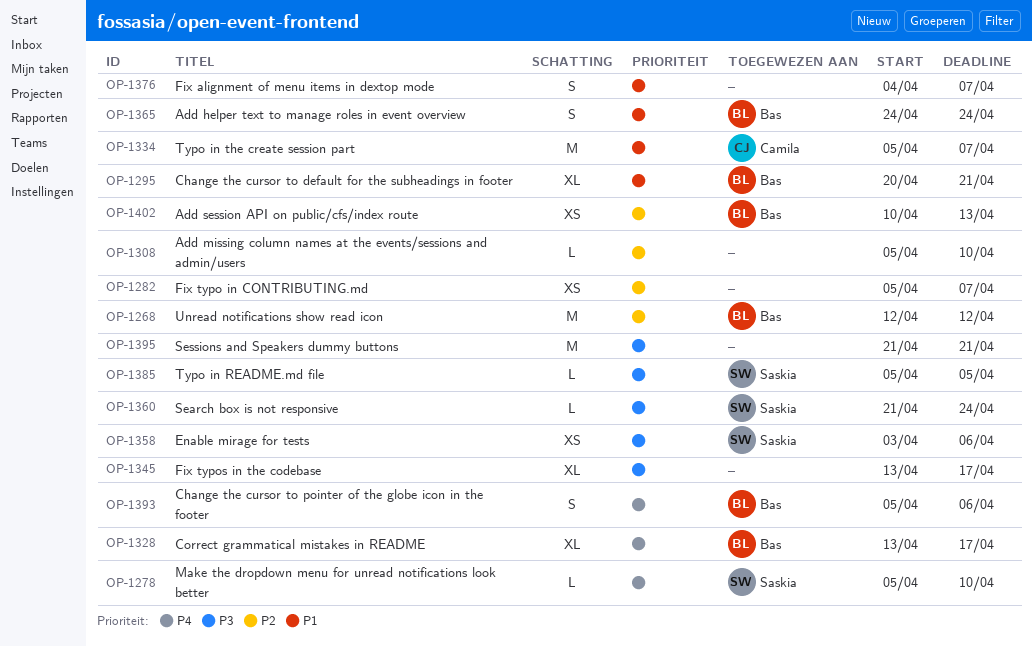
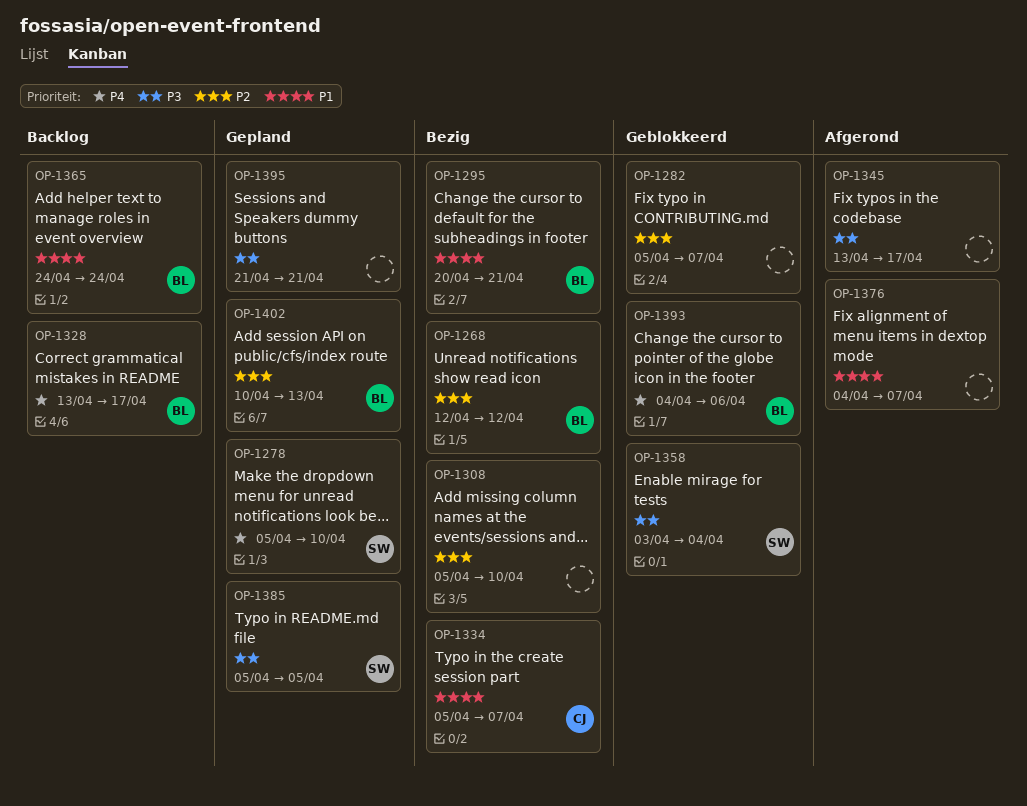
OP-1358, due: Apr 6 -> Apr 4
OP-1360: present -> none
OP-1393, start: Apr 5 -> Apr 4

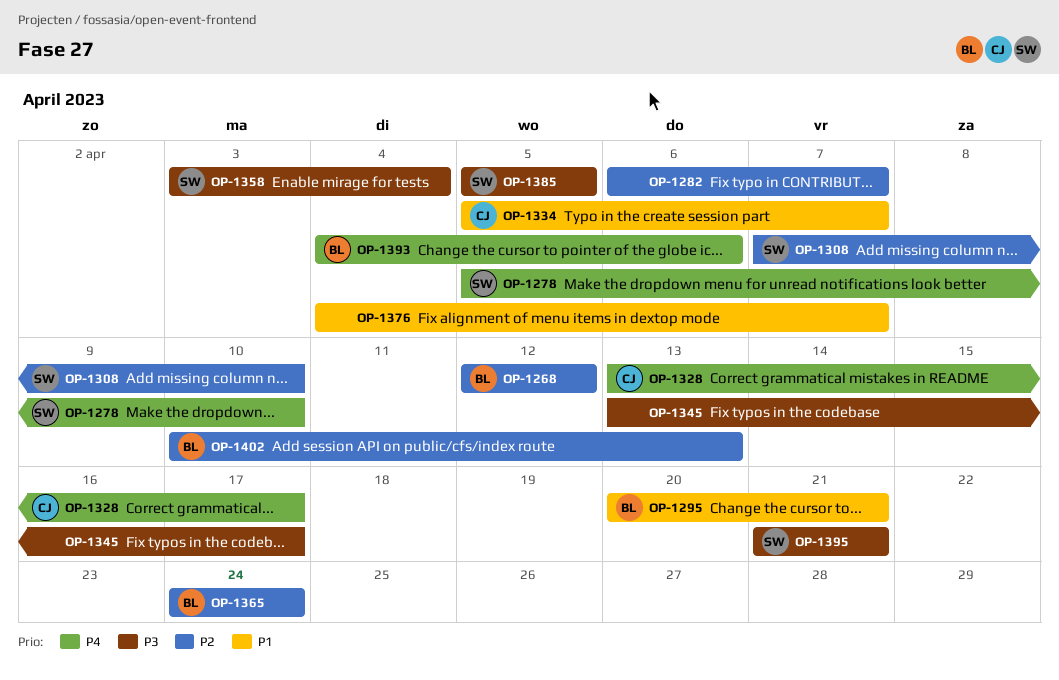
OP-1282, start: Apr 5 -> Apr 6
OP-1308, owner: none -> SW
OP-1308, start: Apr 5 -> Apr 7
OP-1328, owner: BL -> CJ
OP-1365, priority: P1 -> P2
OP-1395, owner: none -> SW

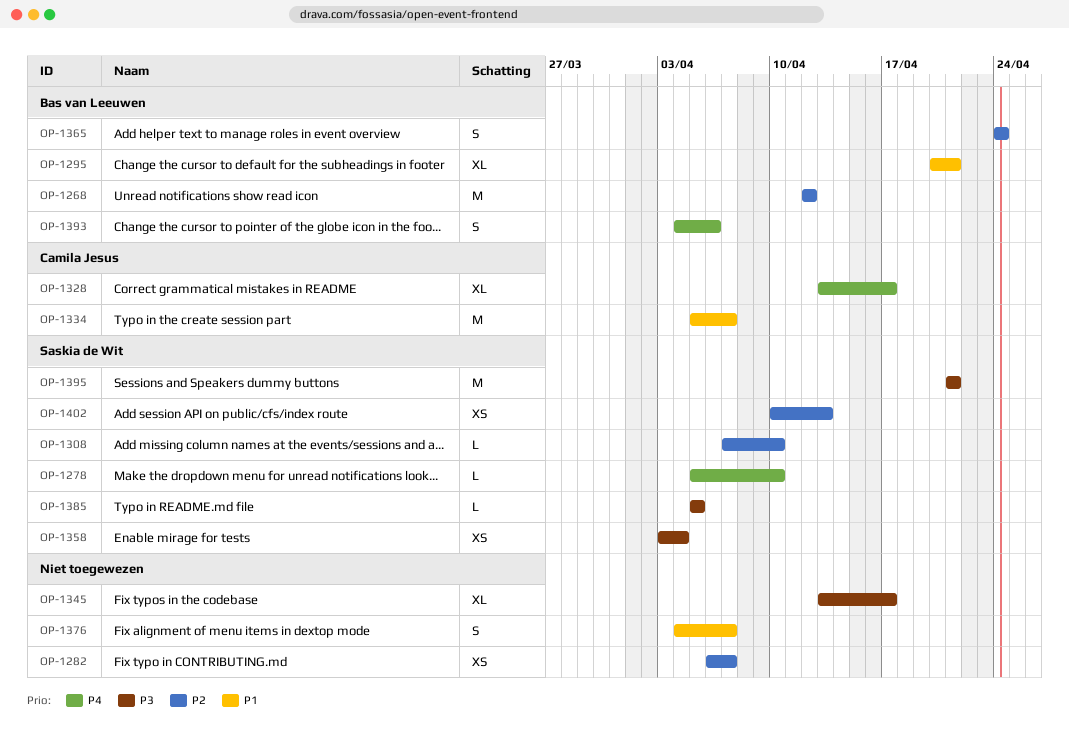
OP-1402, owner: Bas van Leeuwen -> Saskia de Wit

